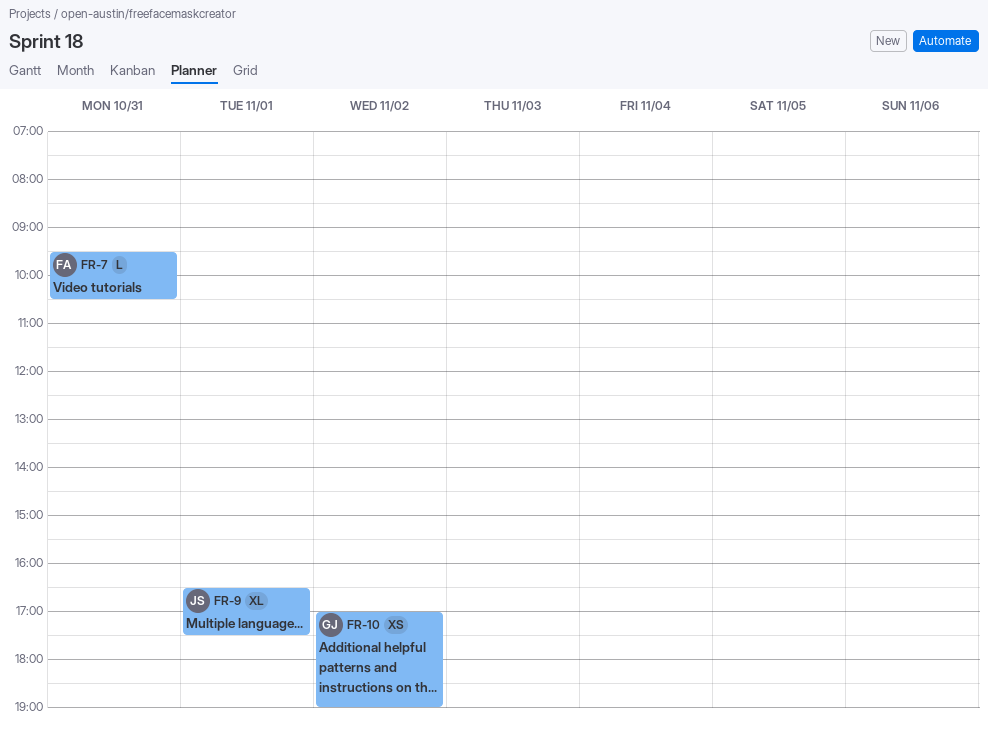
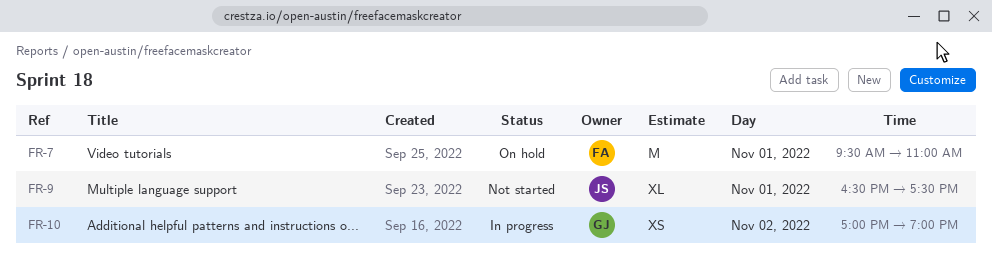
FR-7, estimate: L -> M
FR-7, day: Oct 31 -> Nov 1
FR-7, ends: 10:30 -> 11:00

